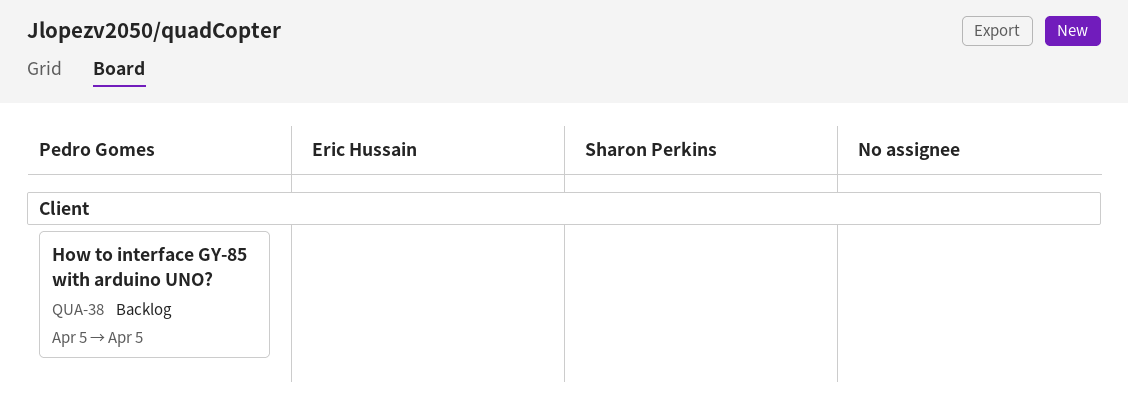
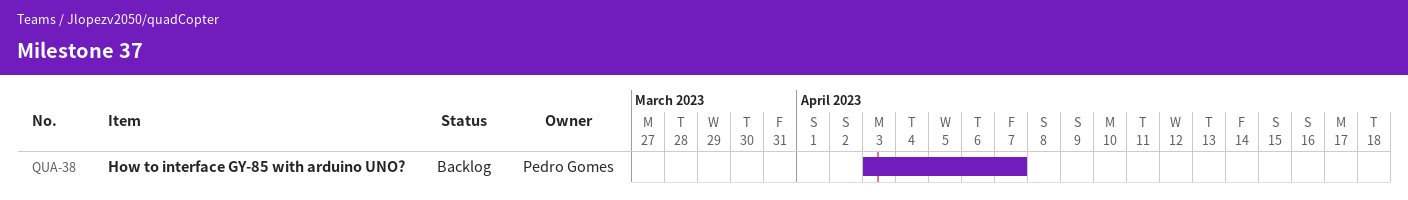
QUA-38, start: Apr 5 -> Apr 3
QUA-38, due: Apr 5 -> Apr 7

